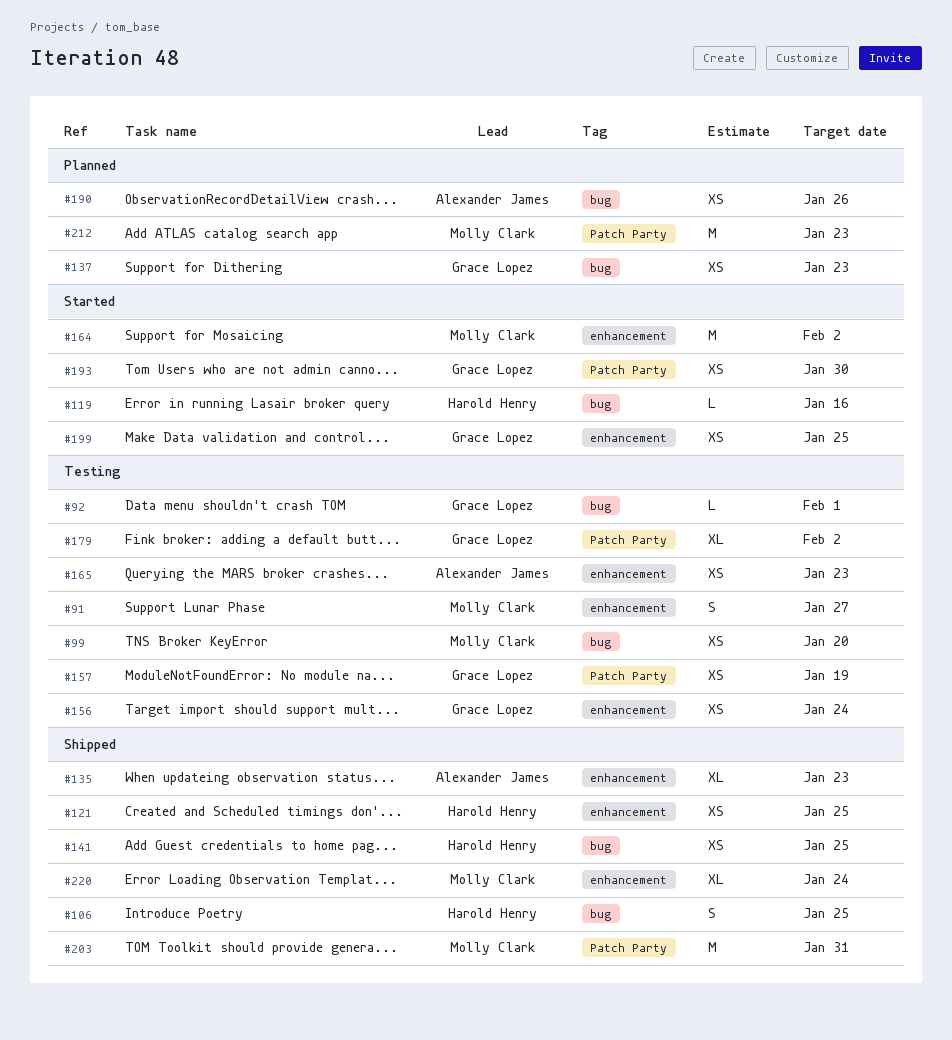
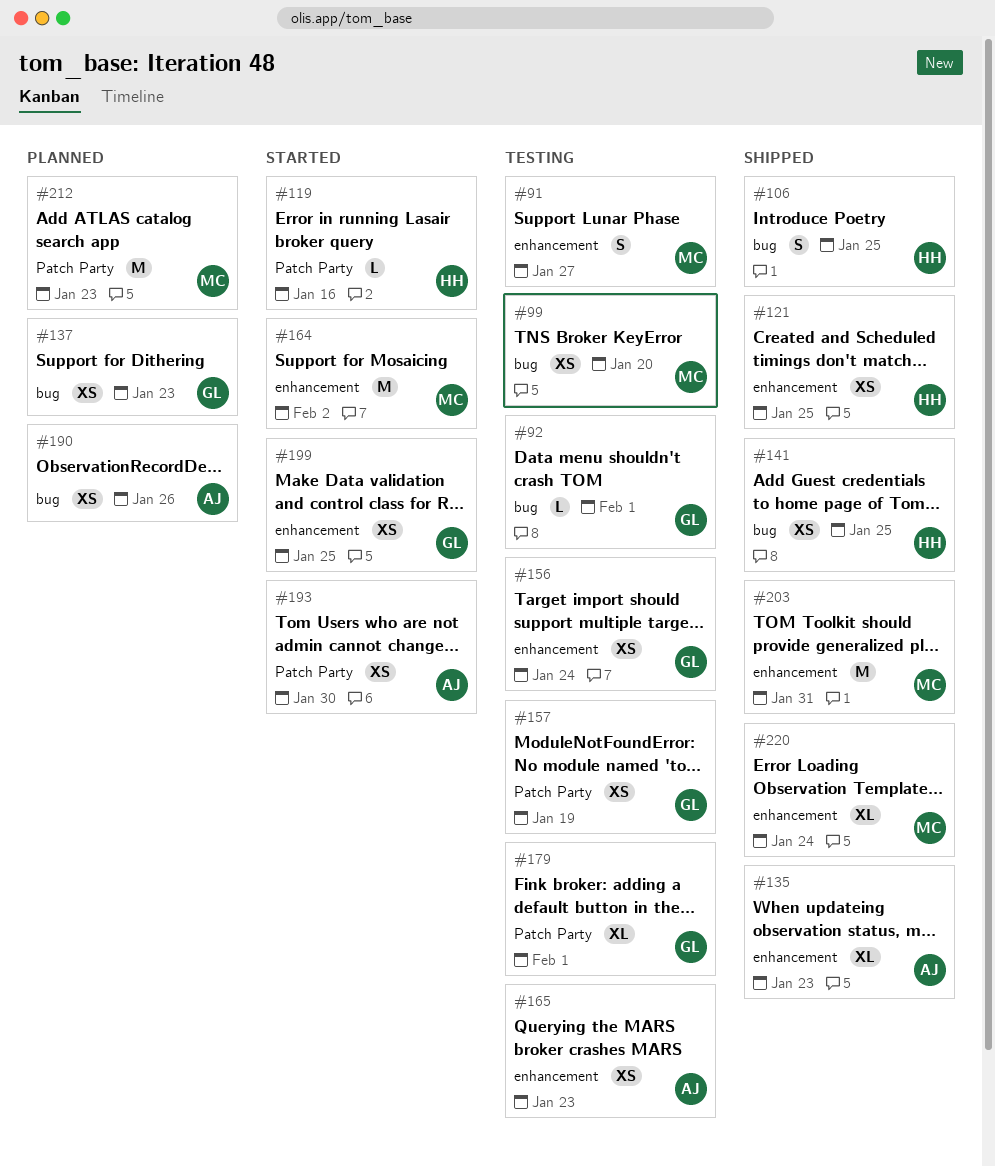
#119, label: bug -> Patch Party
#179, due: Feb 2 -> Feb 1
#193, owner: Grace Lopez -> Alexander James
#203, label: Patch Party -> enhancement

